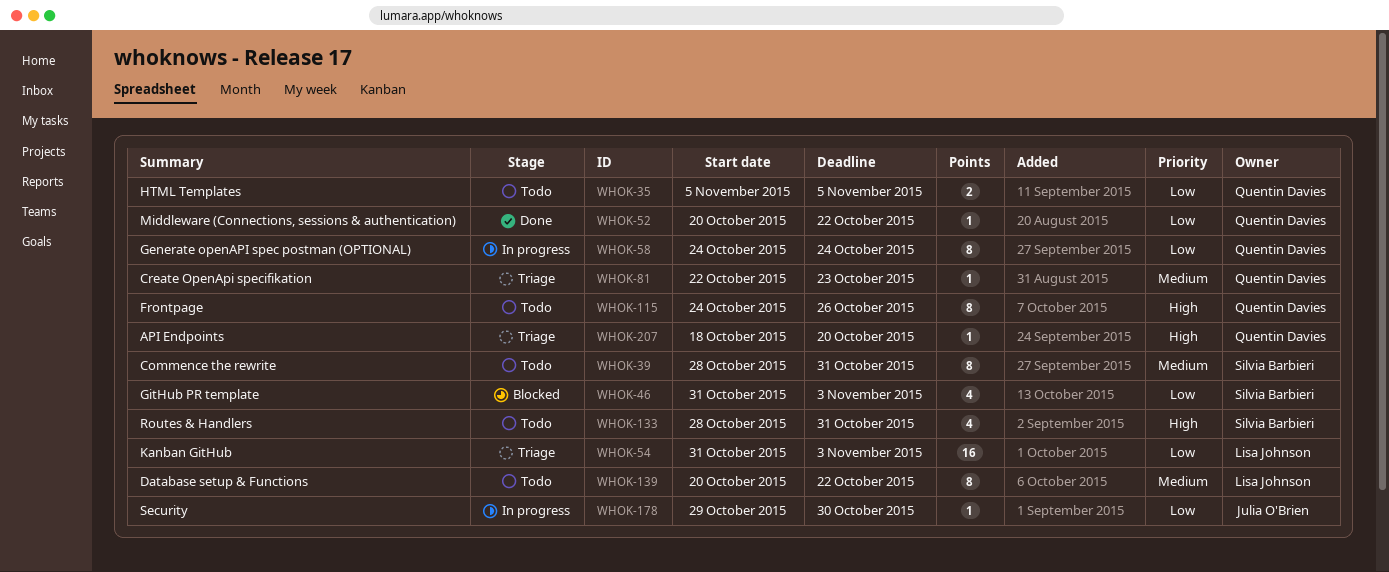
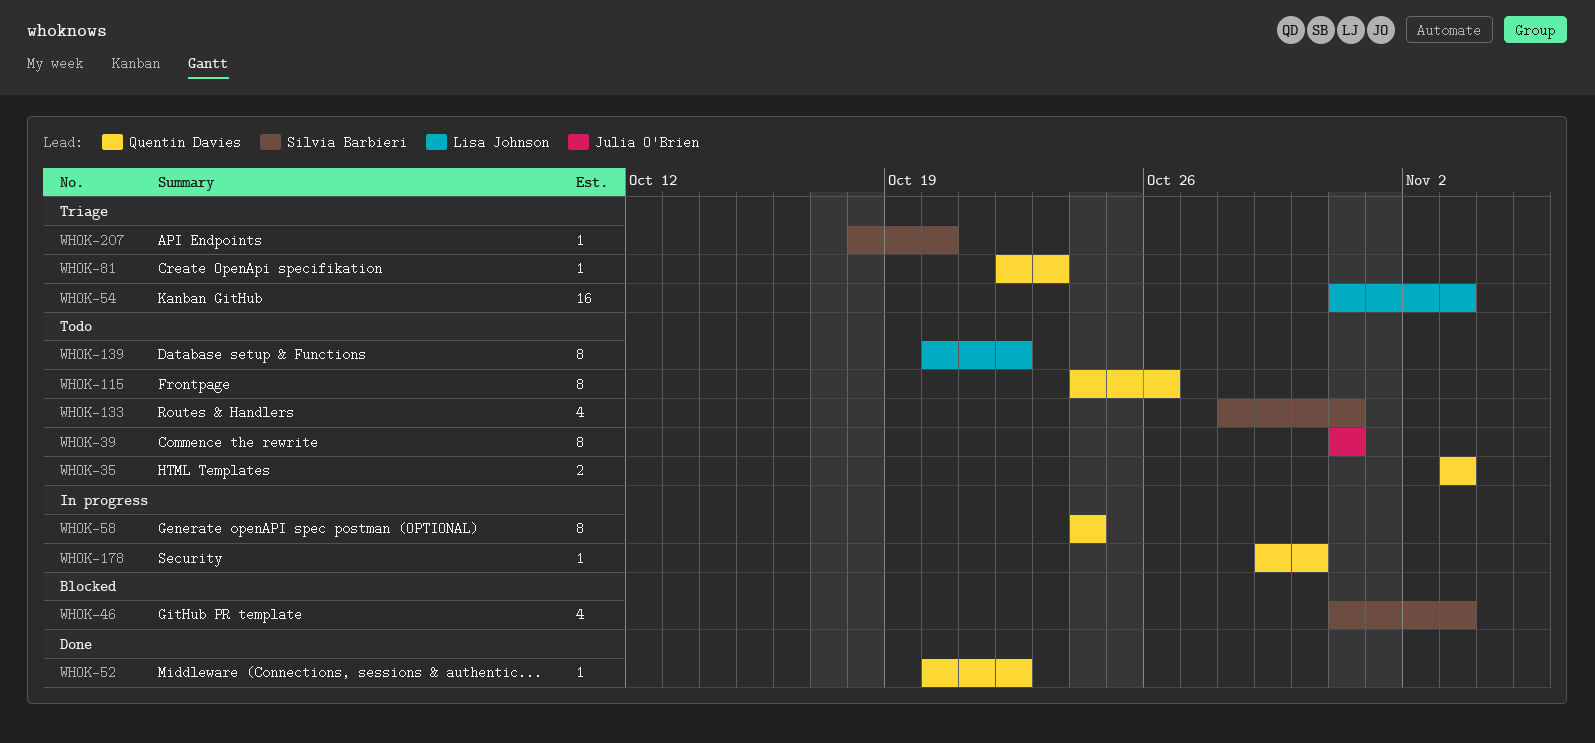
WHOK-35, start: Nov 5 -> Nov 3
WHOK-35, due: Nov 5 -> Nov 3
WHOK-39, owner: Silvia Barbieri -> Julia O'Brien
WHOK-39, start: Oct 28 -> Oct 31
WHOK-178, owner: Julia O'Brien -> Quentin Davies
WHOK-207, owner: Quentin Davies -> Silvia Barbieri

